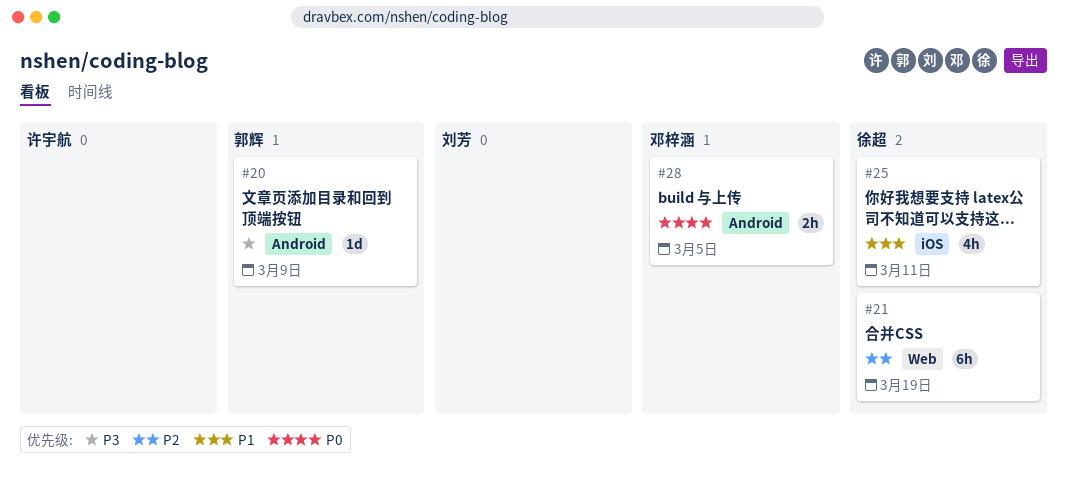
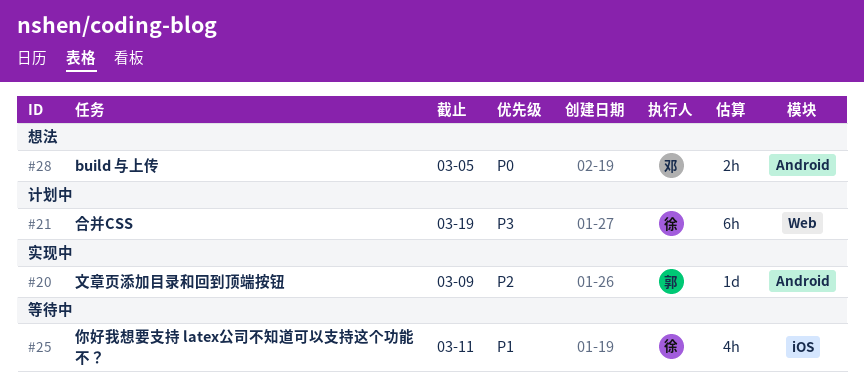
#20, priority: P3 -> P2
#21, priority: P2 -> P3

